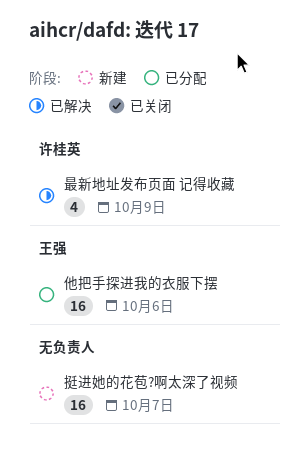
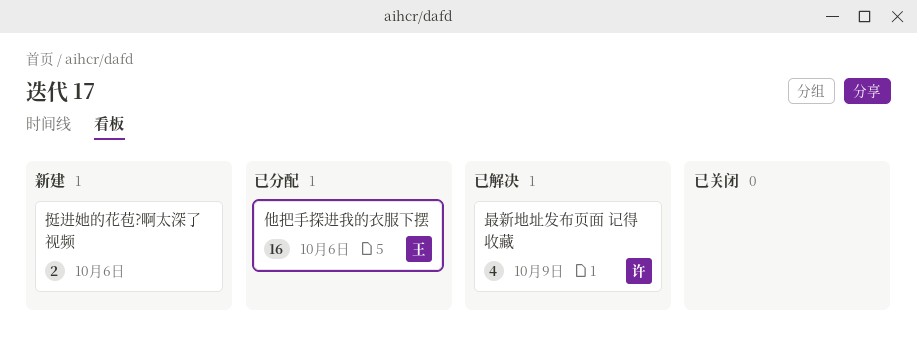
挺进她的花苞?啊太深了视频, estimate: 16 -> 2
挺进她的花苞?啊太深了视频, due: Oct 7 -> Oct 6

